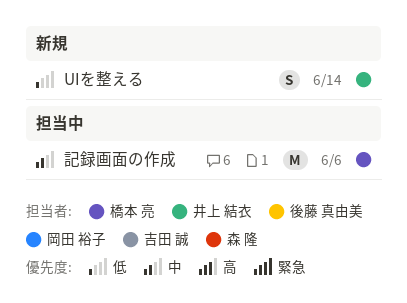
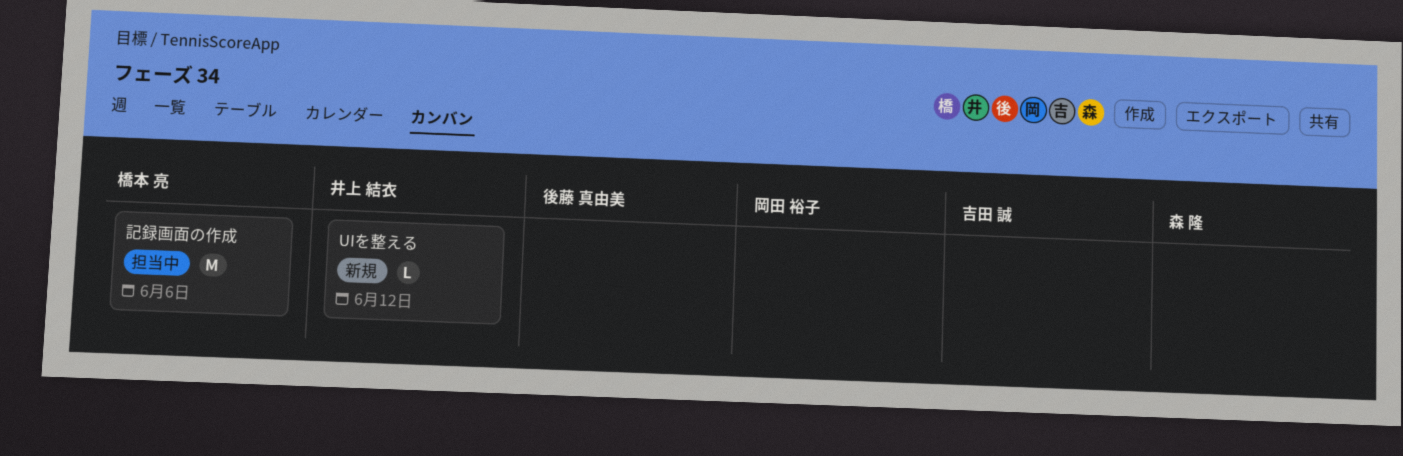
UIを整える, estimate: S -> L
UIを整える, due: Jun 14 -> Jun 12

